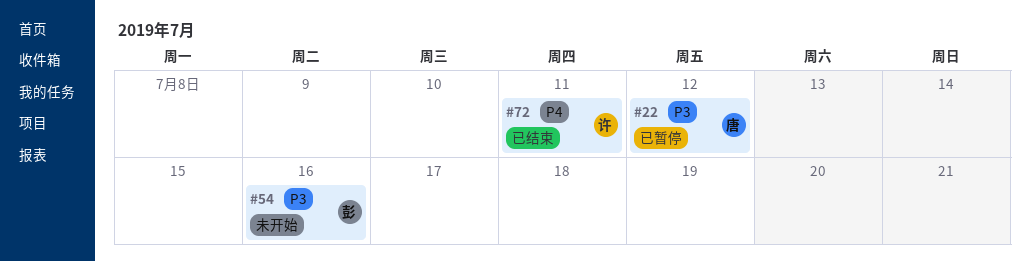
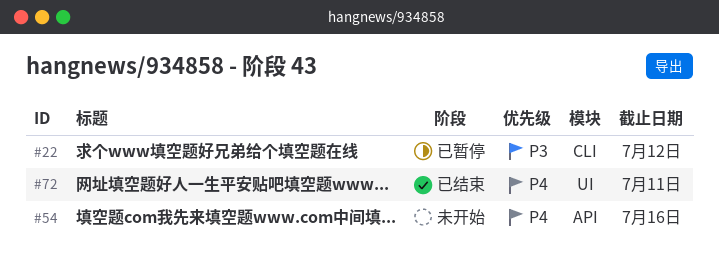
#54, priority: P3 -> P4

